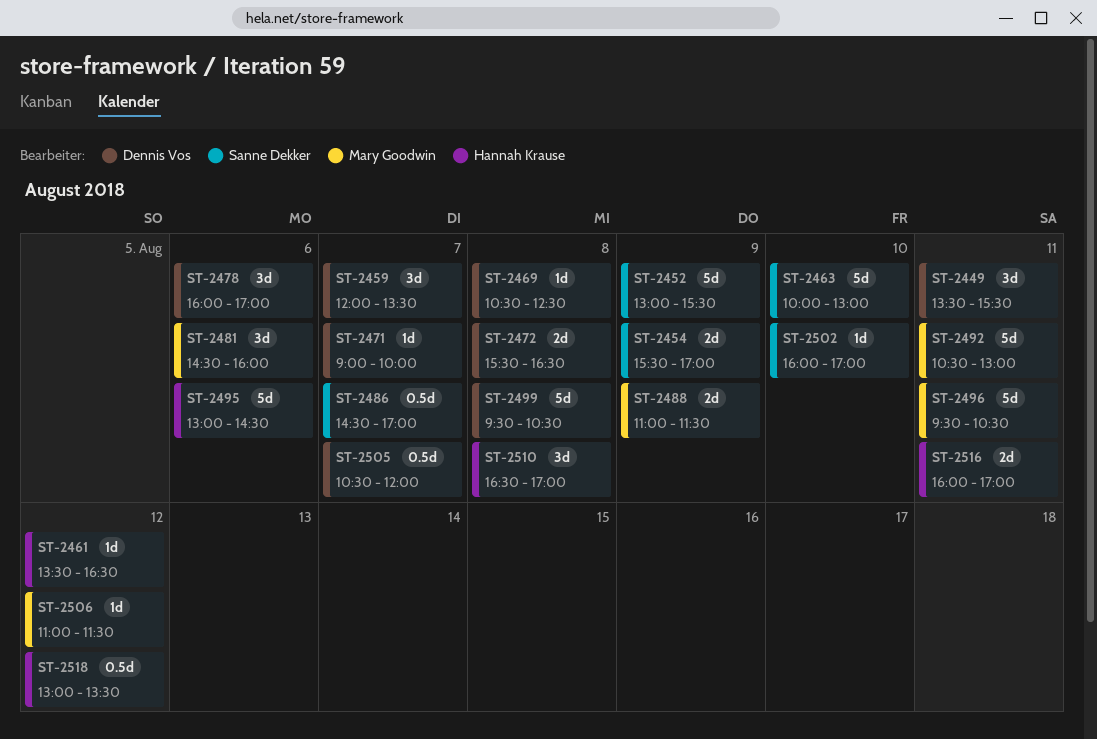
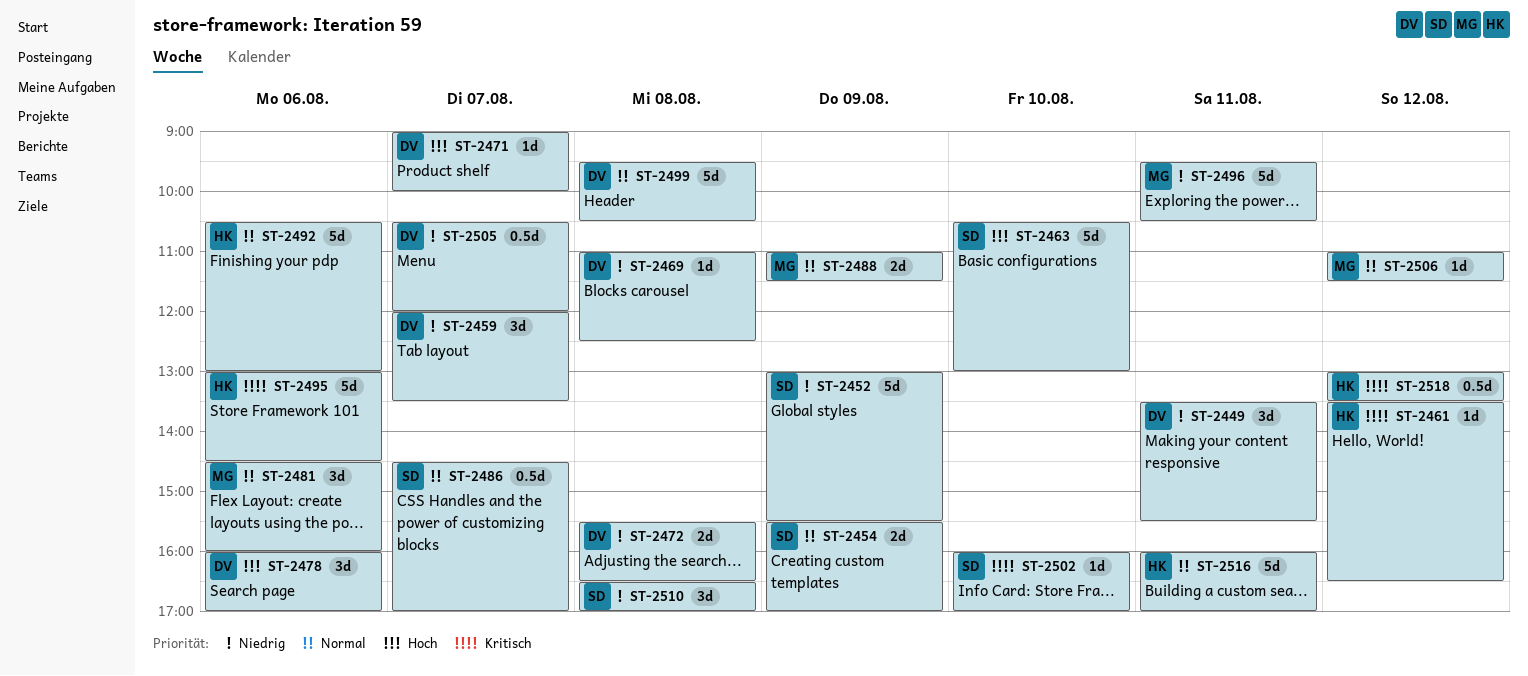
ST-2463, begins: 10:00 -> 10:30
ST-2469, begins: 10:30 -> 11:00
ST-2492, owner: Mary Goodwin -> Hannah Krause
ST-2492, day: Aug 11 -> Aug 6
ST-2510, owner: Hannah Krause -> Sanne Dekker
ST-2516, estimate: 2d -> 5d

